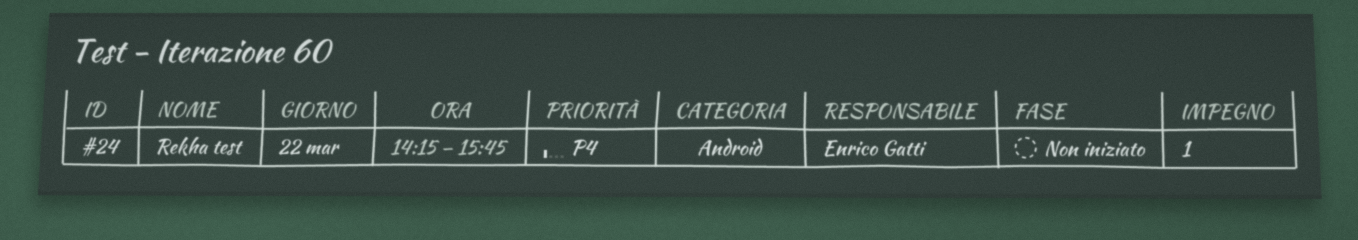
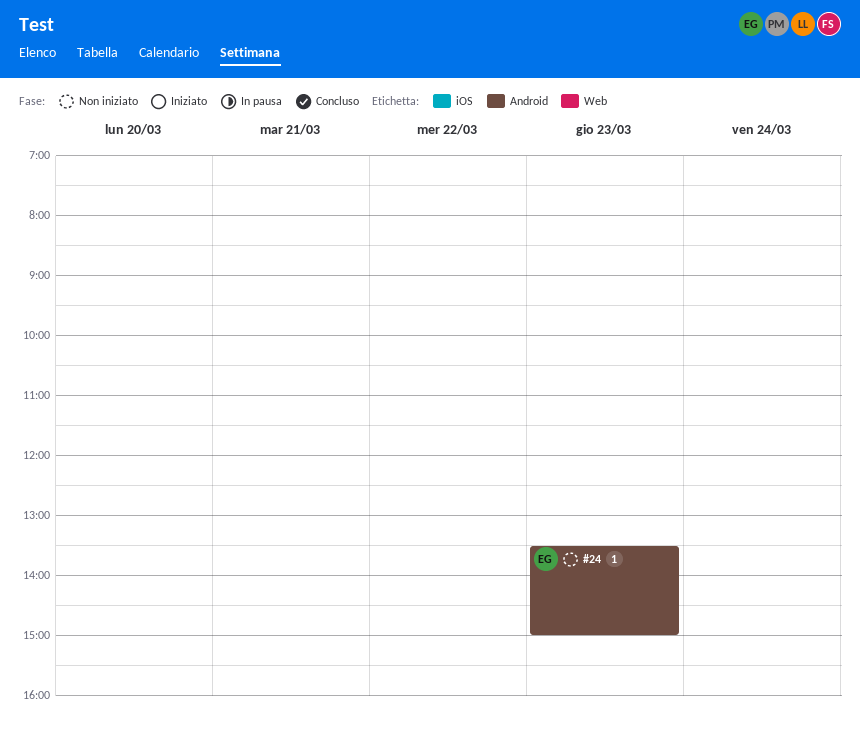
#24, day: Mar 22 -> Mar 23
#24, begins: 14:15 -> 13:30
#24, ends: 15:45 -> 15:00

